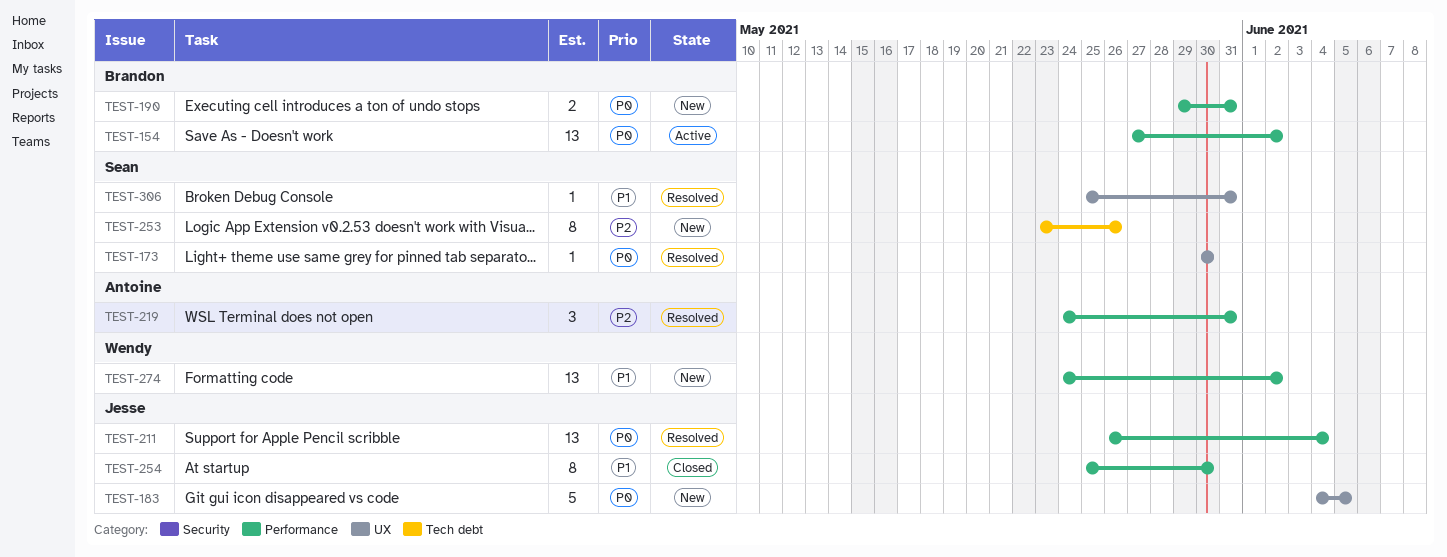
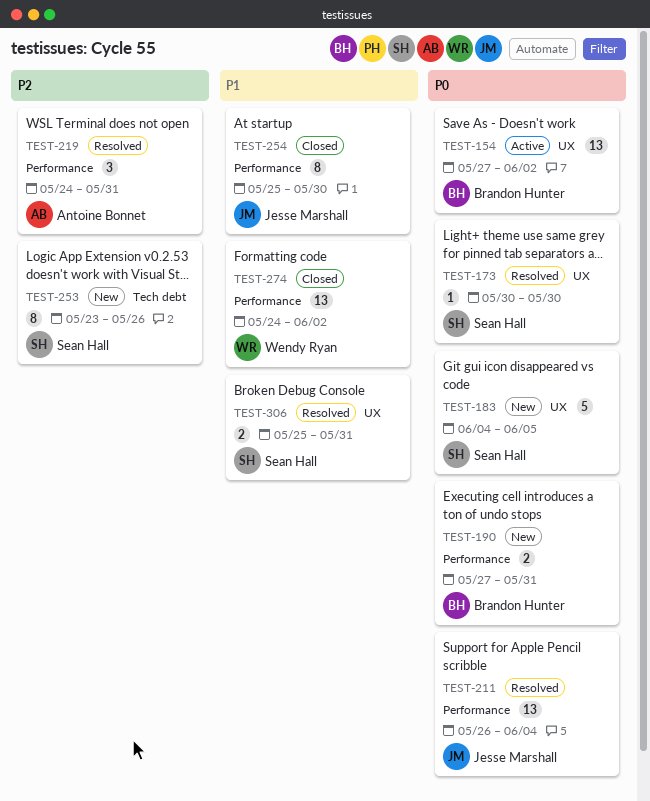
TEST-154, label: Performance -> UX
TEST-183, owner: Jesse Marshall -> Sean Hall
TEST-190, start: May 29 -> May 27
TEST-274, status: New -> Closed
TEST-306, estimate: 1 -> 2

